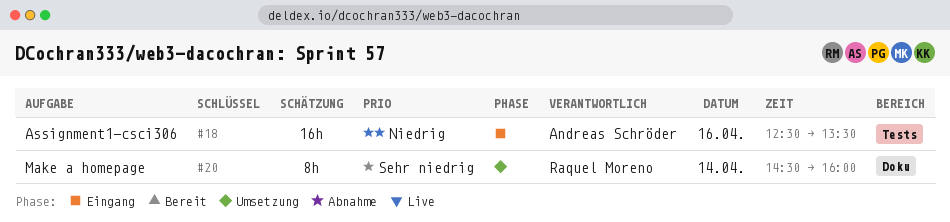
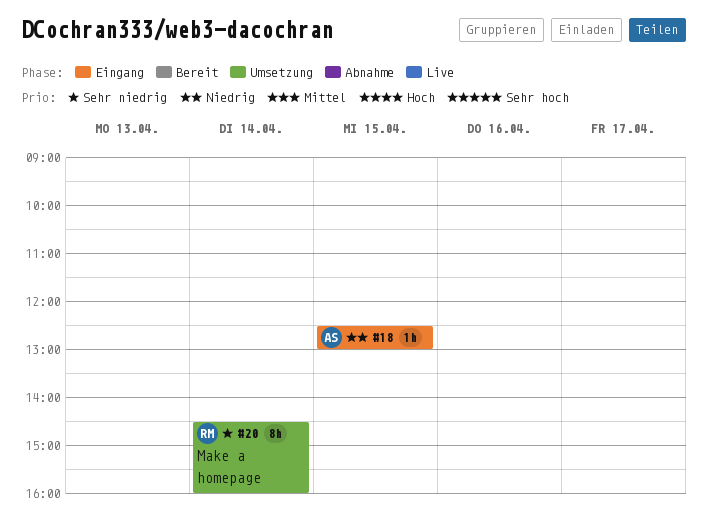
#18, estimate: 16h -> 1h
#18, day: Apr 16 -> Apr 15
#18, ends: 13:30 -> 13:00

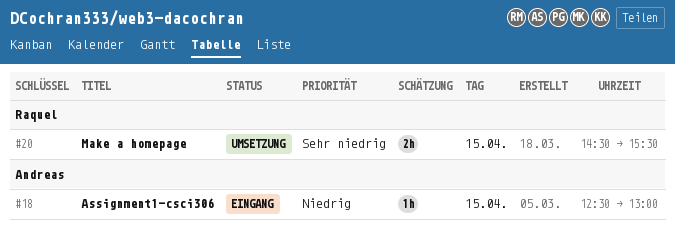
#20, estimate: 8h -> 2h
#20, day: Apr 14 -> Apr 15
#20, ends: 16:00 -> 15:30

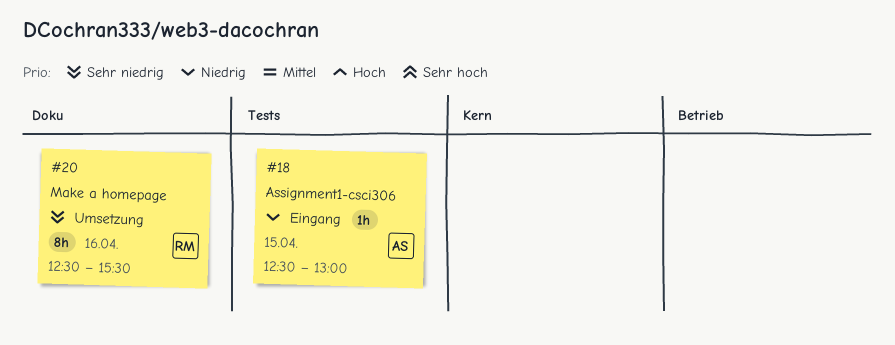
#20, estimate: 2h -> 8h
#20, day: Apr 15 -> Apr 16
#20, begins: 14:30 -> 12:30

